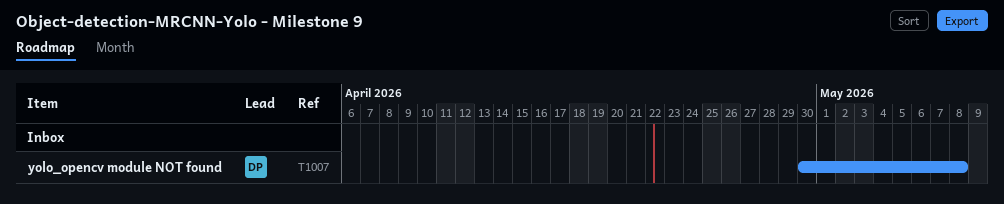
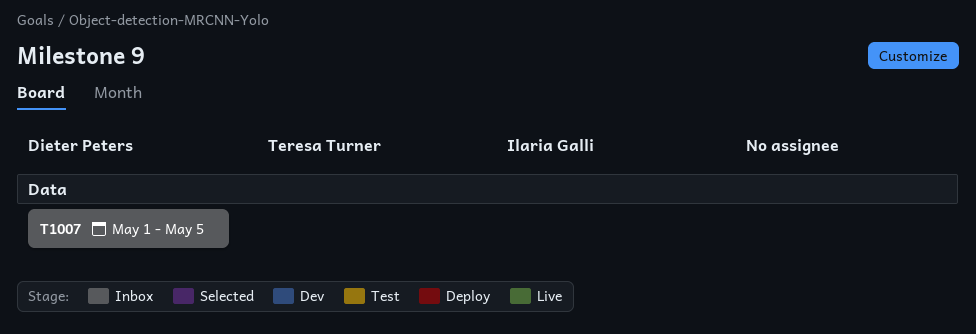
T1007, start: Apr 30 -> May 1
T1007, due: May 8 -> May 5

